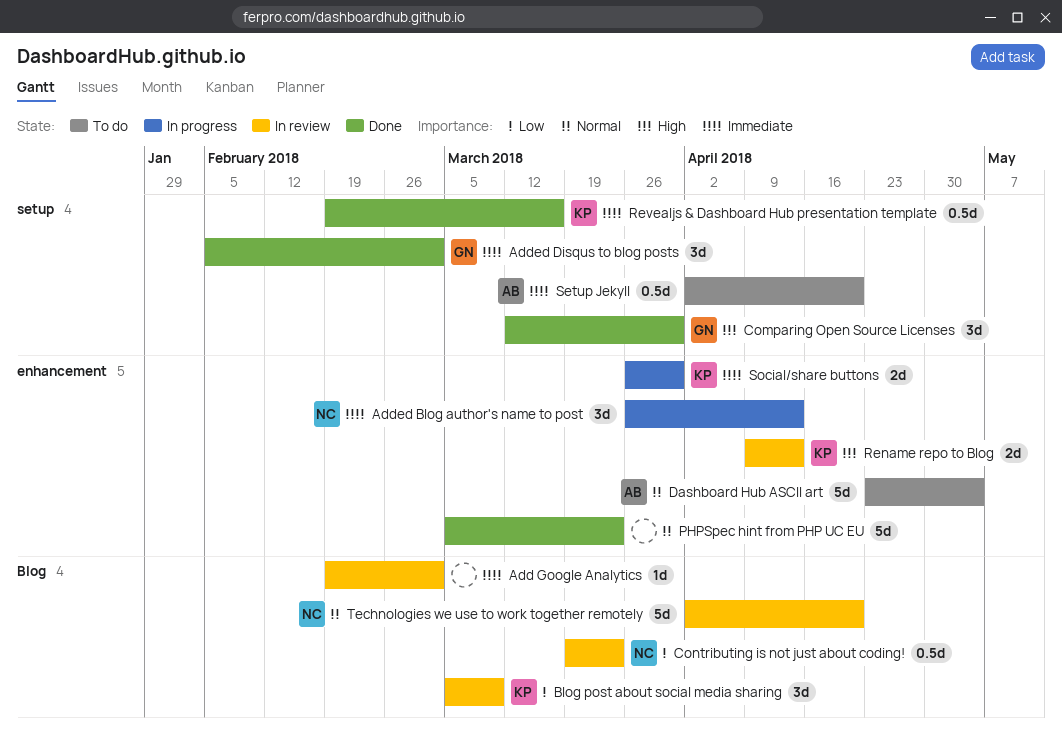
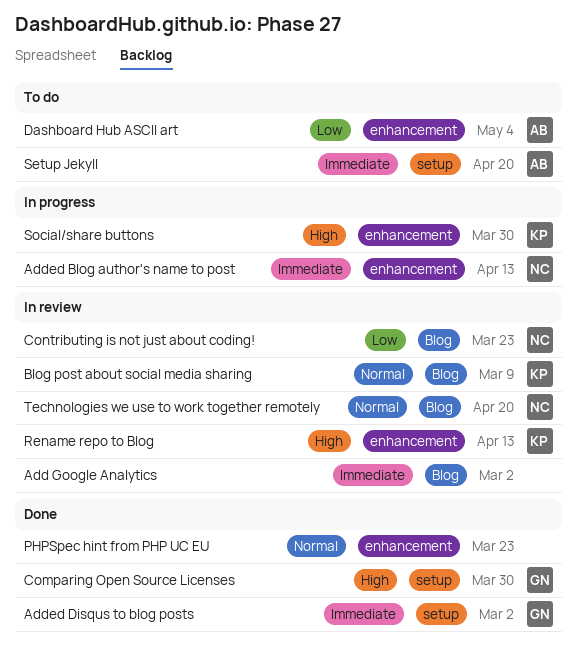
Blog post about social media sharing, priority: Low -> Normal
Dashboard Hub ASCII art, priority: Normal -> Low
Revealjs & Dashboard Hub presentation template: present -> none
Social/share buttons, priority: Immediate -> High

